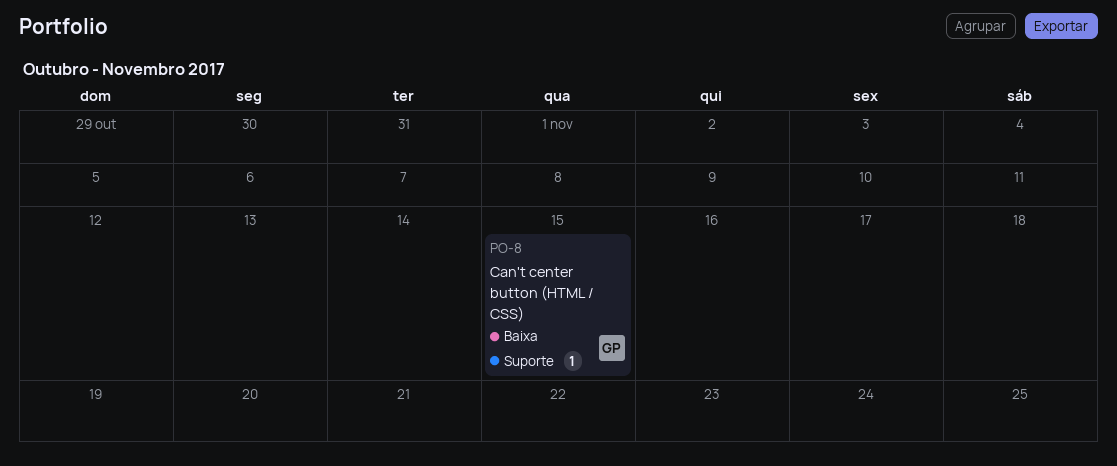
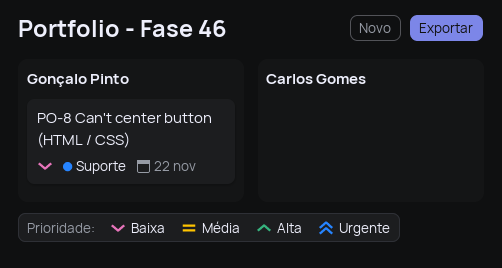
PO-8, due: Nov 15 -> Nov 22

